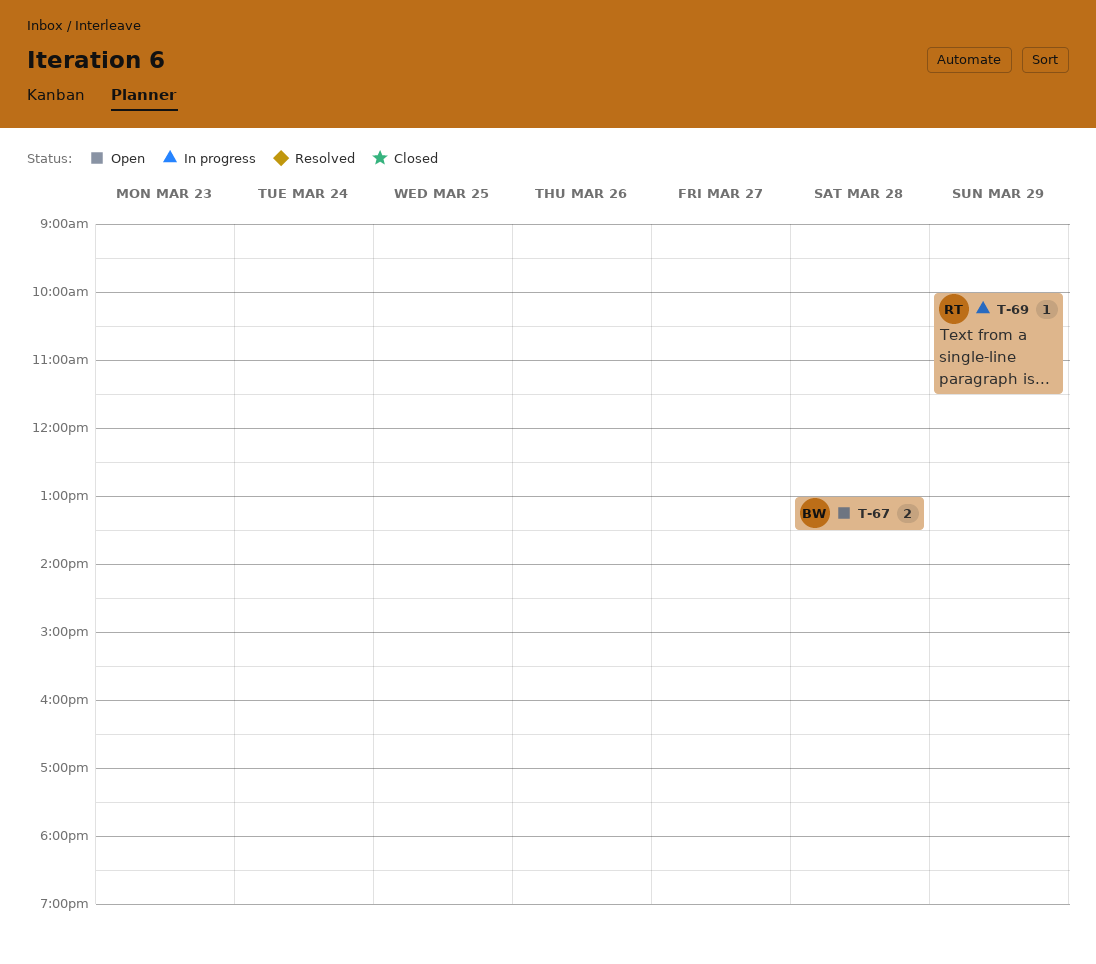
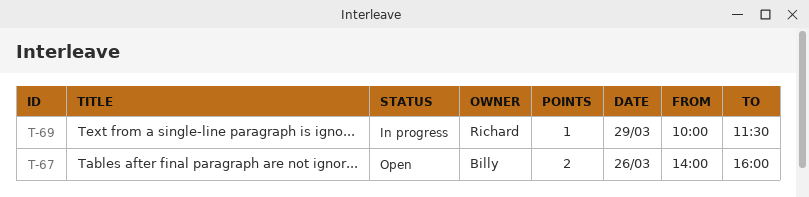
T-67, day: Mar 28 -> Mar 26
T-67, begins: 13:00 -> 14:00
T-67, ends: 13:30 -> 16:00

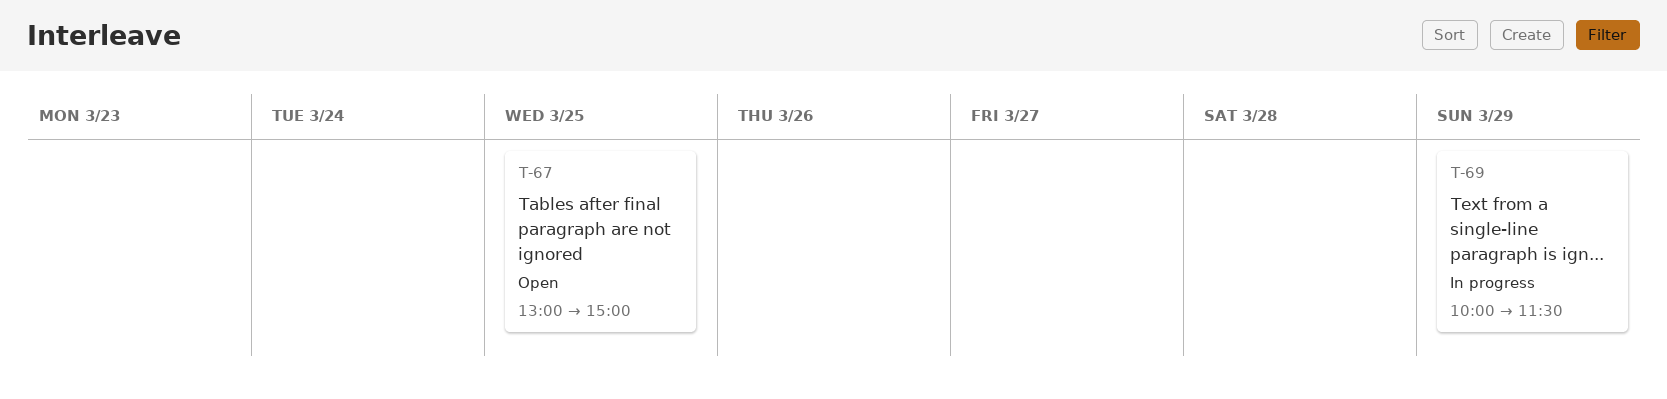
T-67, day: Mar 26 -> Mar 25
T-67, begins: 14:00 -> 13:00
T-67, ends: 16:00 -> 15:00

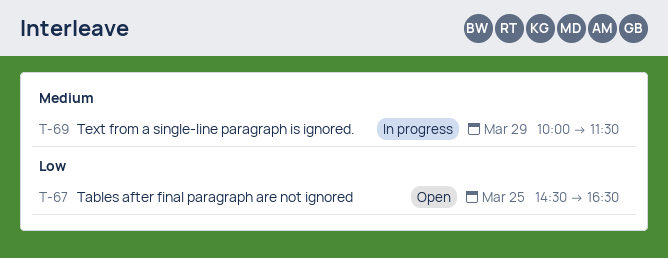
T-67, begins: 13:00 -> 14:30
T-67, ends: 15:00 -> 16:30

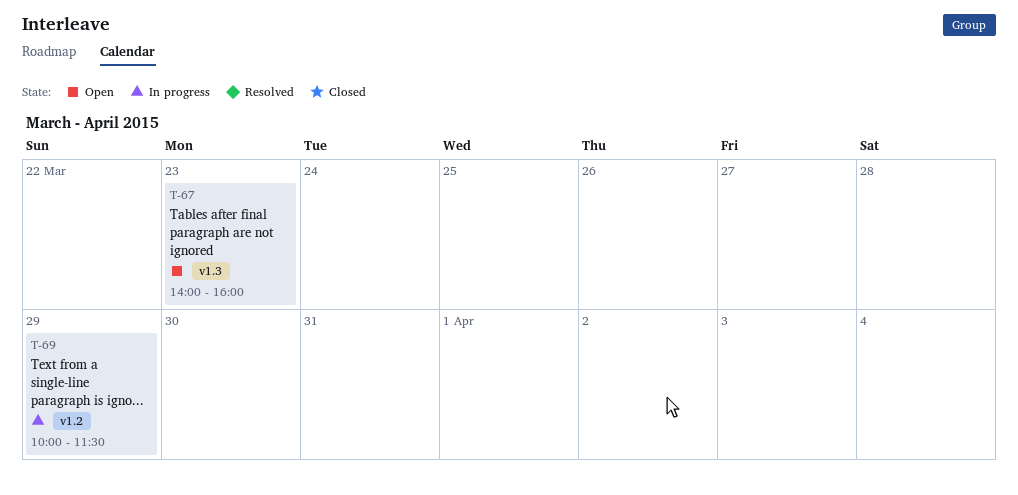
T-67, day: Mar 25 -> Mar 23
T-67, begins: 14:30 -> 14:00
T-67, ends: 16:30 -> 16:00

